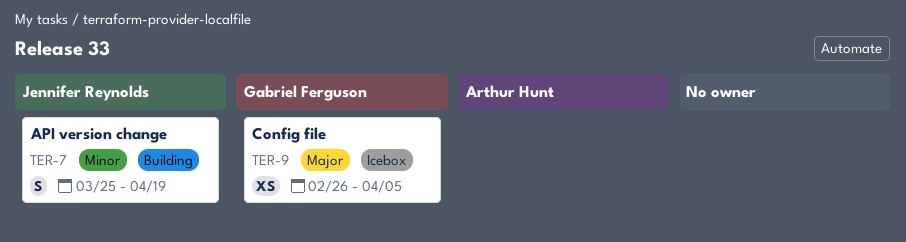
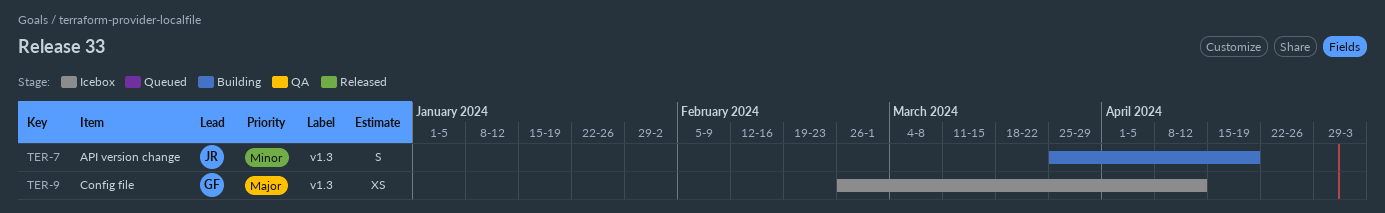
TER-9, due: Apr 5 -> Apr 12

